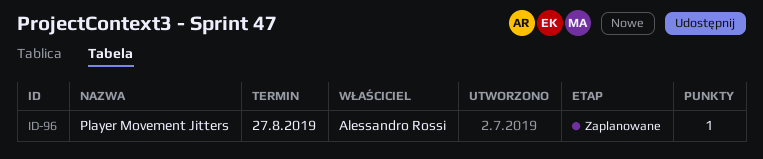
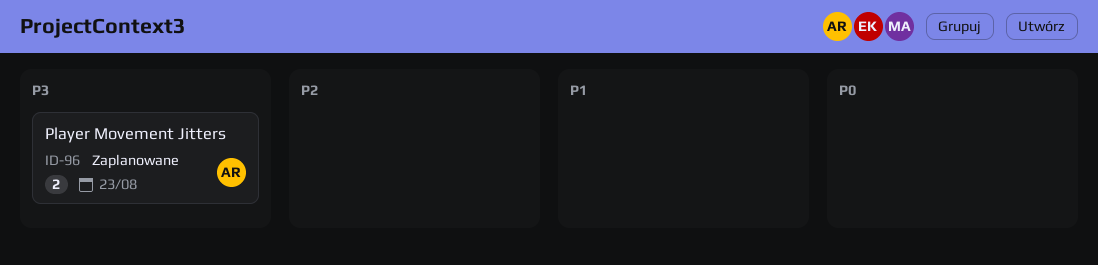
ID-96, estimate: 1 -> 2
ID-96, due: Aug 27 -> Aug 23

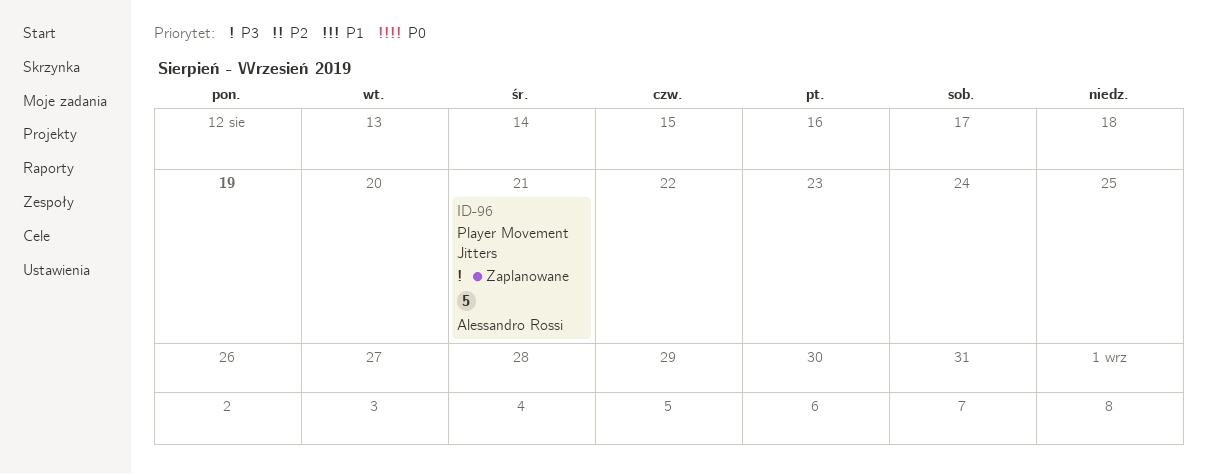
ID-96, estimate: 2 -> 5
ID-96, due: Aug 23 -> Aug 21

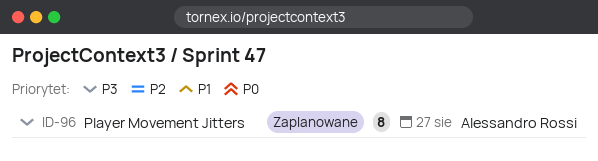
ID-96, estimate: 5 -> 8
ID-96, due: Aug 21 -> Aug 27

